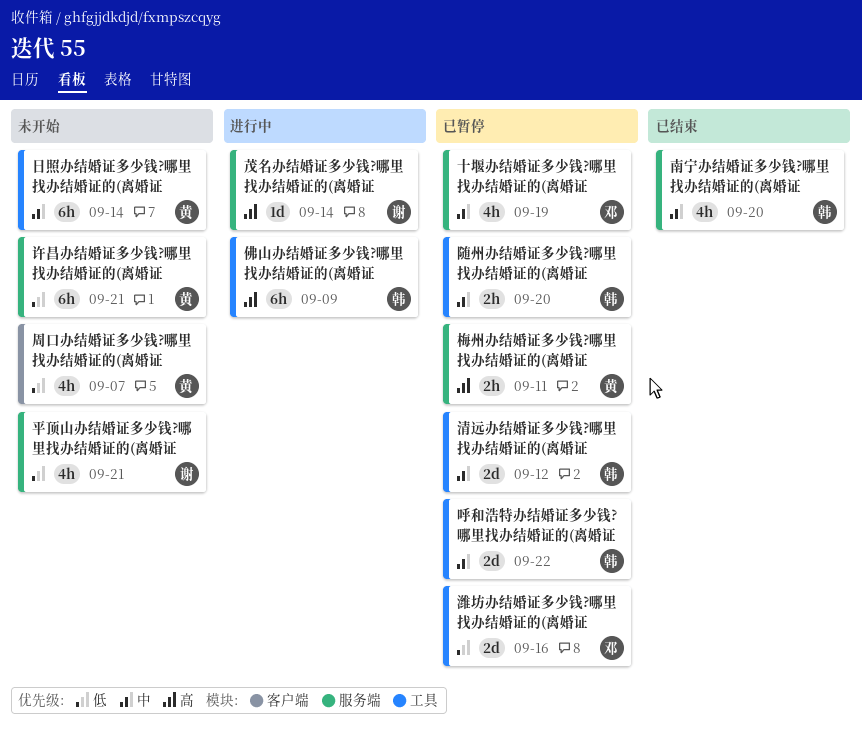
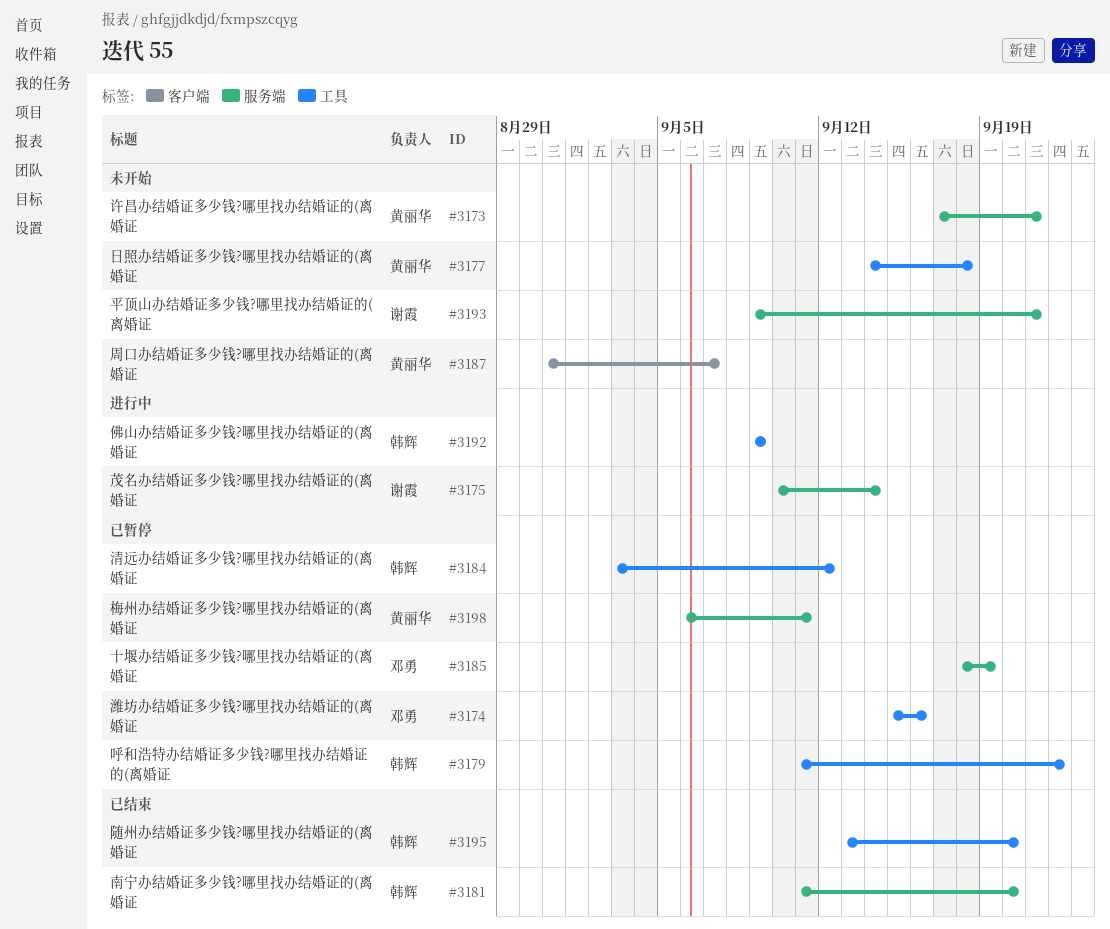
日照办结婚证多少钱?哪里找办结婚证的(离婚证, due: Sep 14 -> Sep 18
随州办结婚证多少钱?哪里找办结婚证的(离婚证, status: 已暂停 -> 已结束

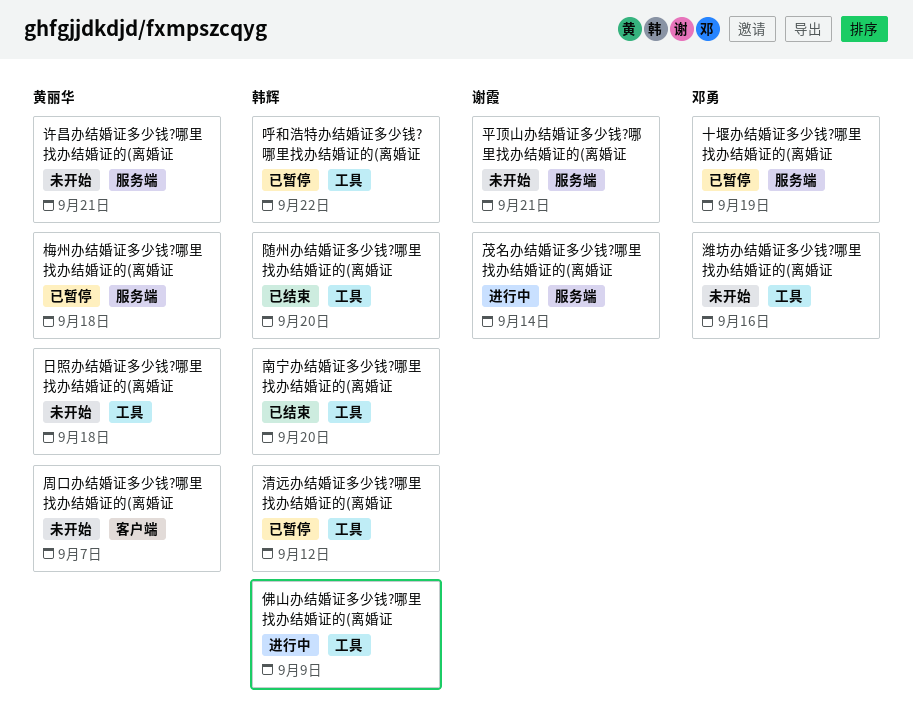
南宁办结婚证多少钱?哪里找办结婚证的(离婚证, label: 服务端 -> 工具
梅州办结婚证多少钱?哪里找办结婚证的(离婚证, due: Sep 11 -> Sep 18
潍坊办结婚证多少钱?哪里找办结婚证的(离婚证, status: 已暂停 -> 未开始

